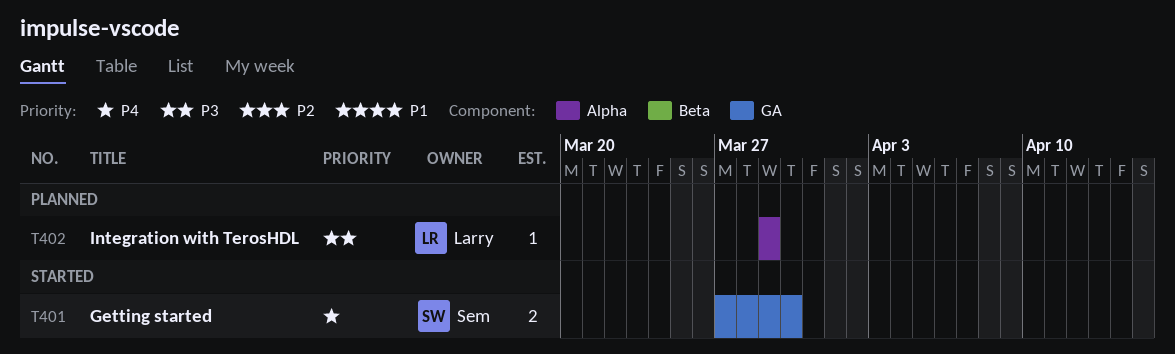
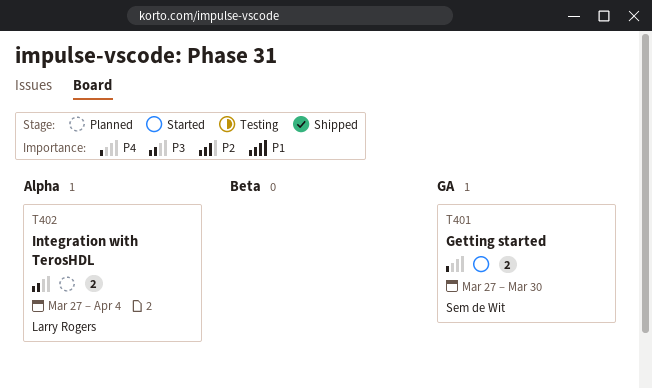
T402, estimate: 1 -> 2
T402, start: Mar 29 -> Mar 27
T402, due: Mar 29 -> Apr 4

